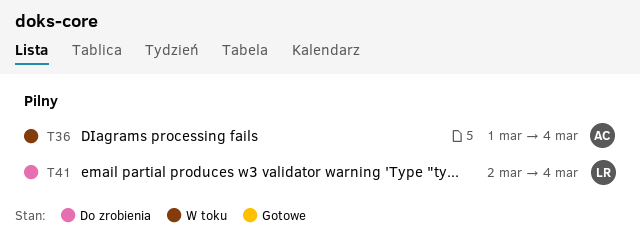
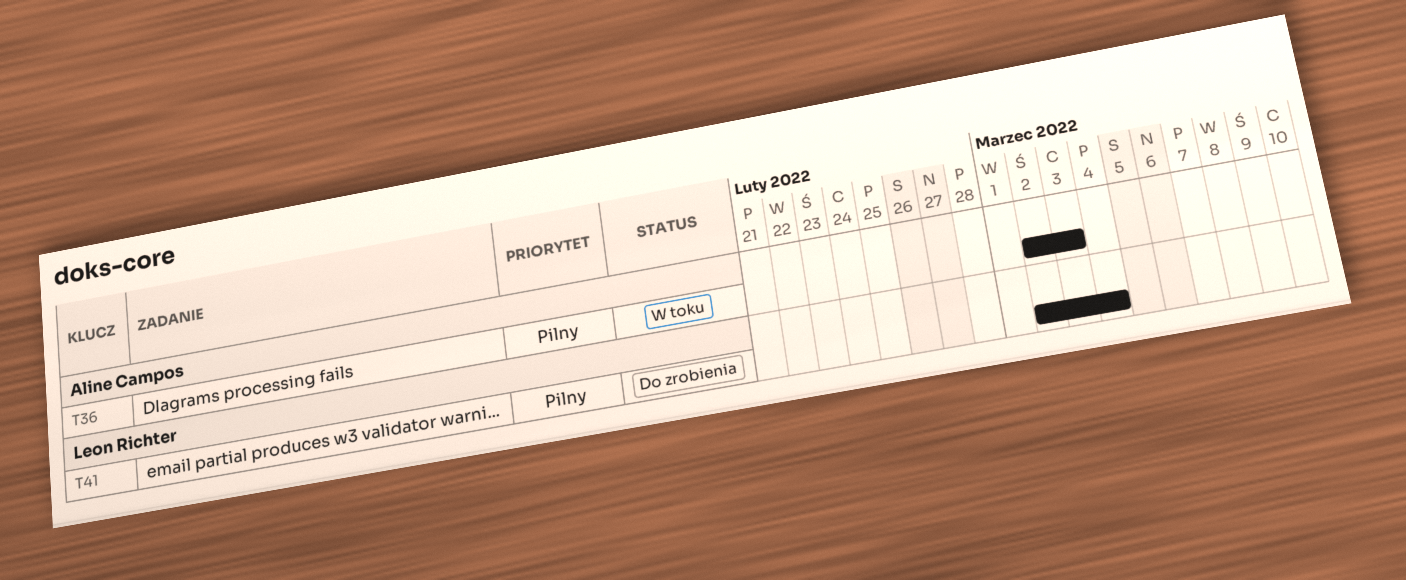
T36, start: Mar 1 -> Mar 2
T36, due: Mar 4 -> Mar 3

